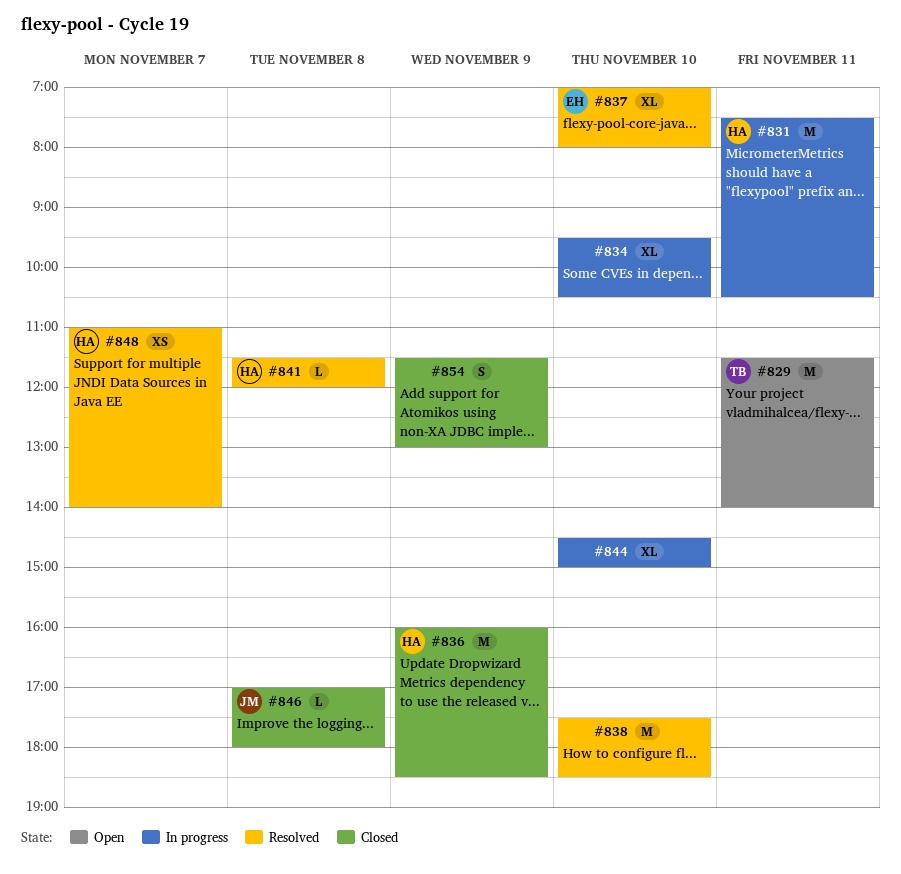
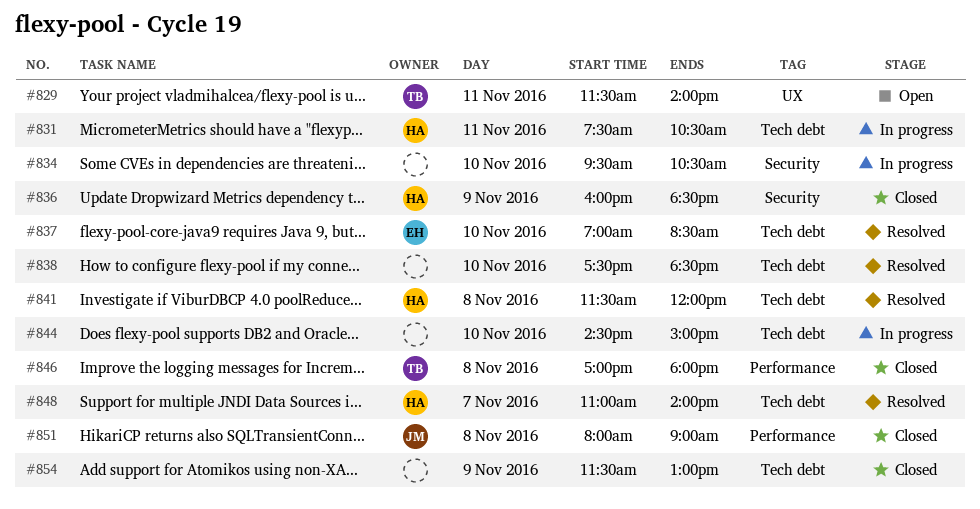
#837, ends: 08:00 -> 08:30
#846, owner: JM -> TB
#851: none -> present

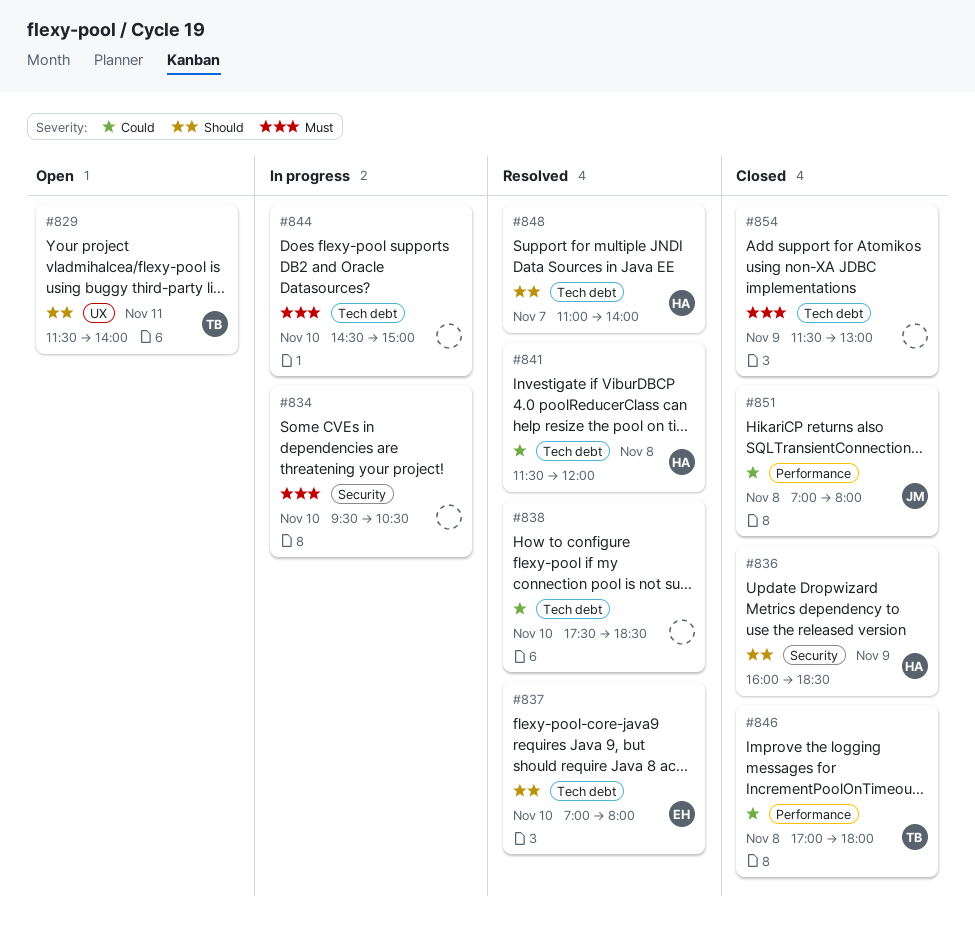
#831: present -> none
#837, ends: 08:30 -> 08:00
#851, begins: 08:00 -> 07:00
#851, ends: 09:00 -> 08:00

